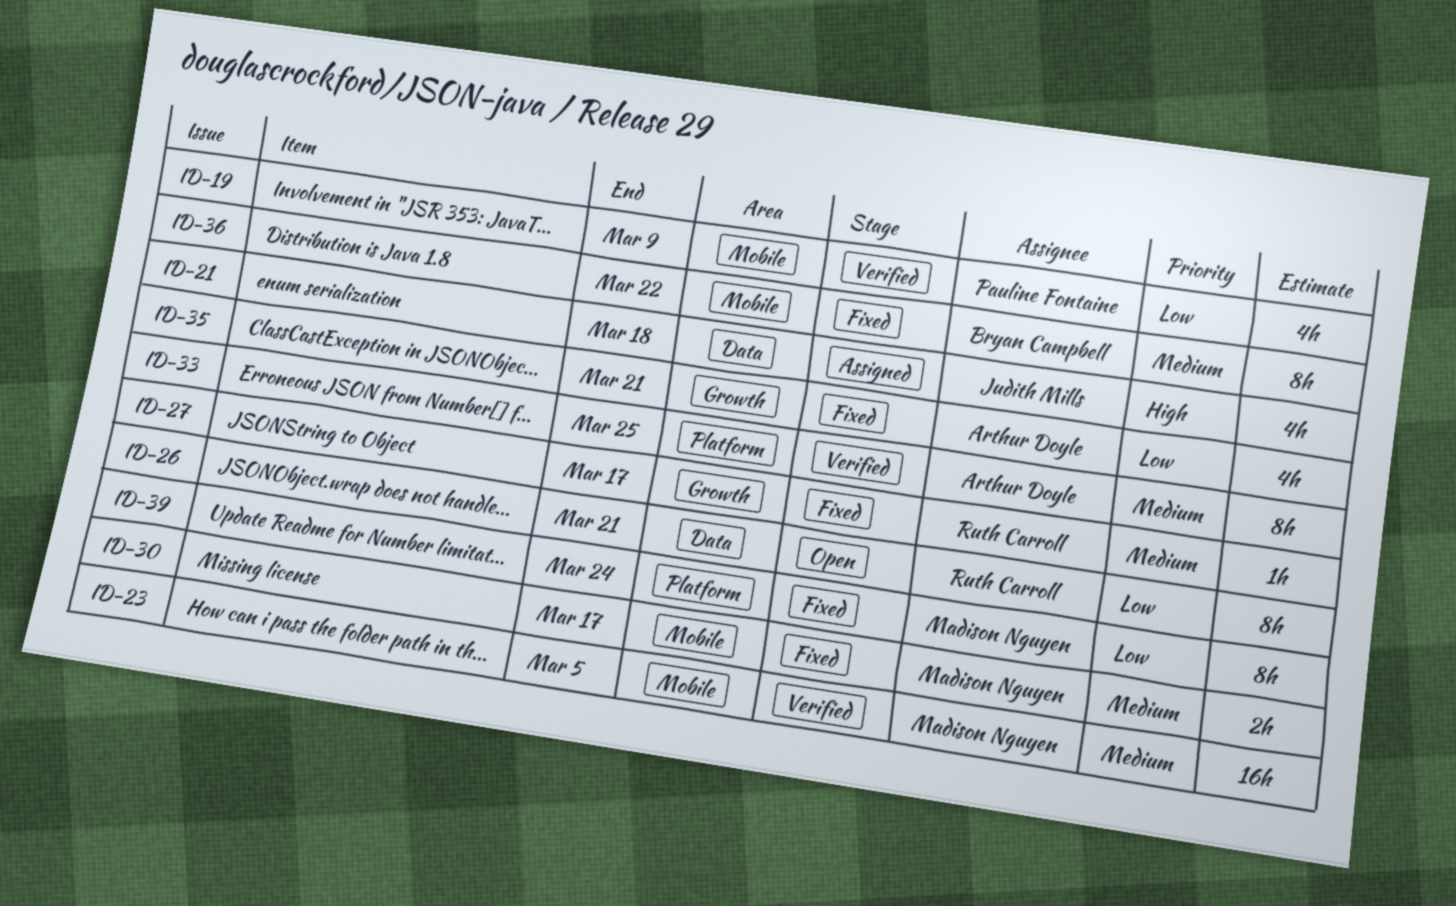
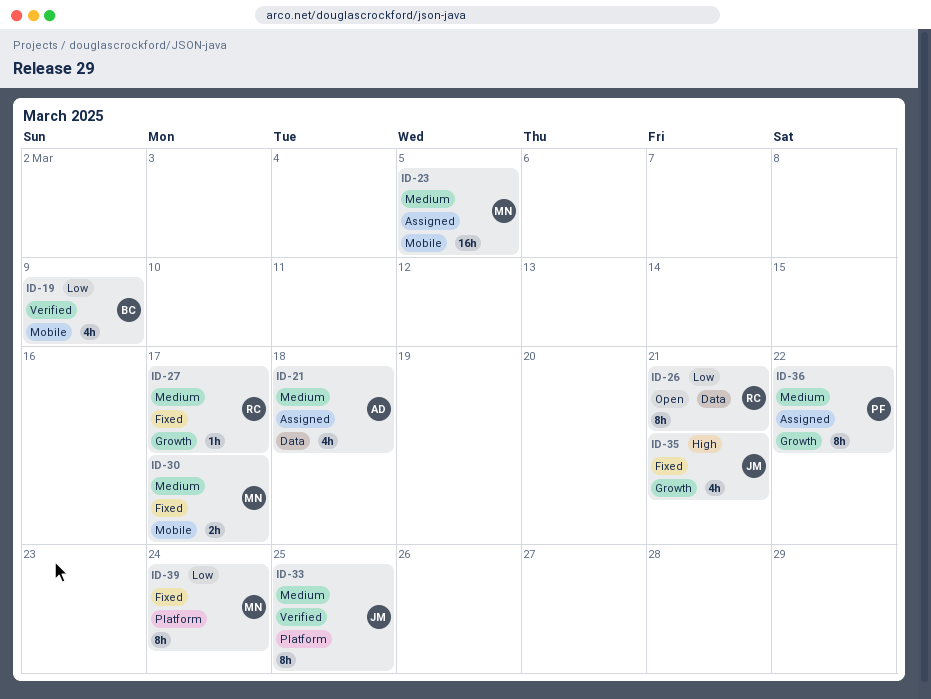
ID-19, owner: Pauline Fontaine -> Bryan Campbell
ID-21, owner: Judith Mills -> Arthur Doyle
ID-21, priority: High -> Medium
ID-23, status: Verified -> Assigned
ID-33, owner: Arthur Doyle -> Judith Mills
ID-35, owner: Arthur Doyle -> Judith Mills
ID-35, priority: Low -> High
ID-36, status: Fixed -> Assigned
ID-36, owner: Bryan Campbell -> Pauline Fontaine
ID-36, label: Mobile -> Growth

